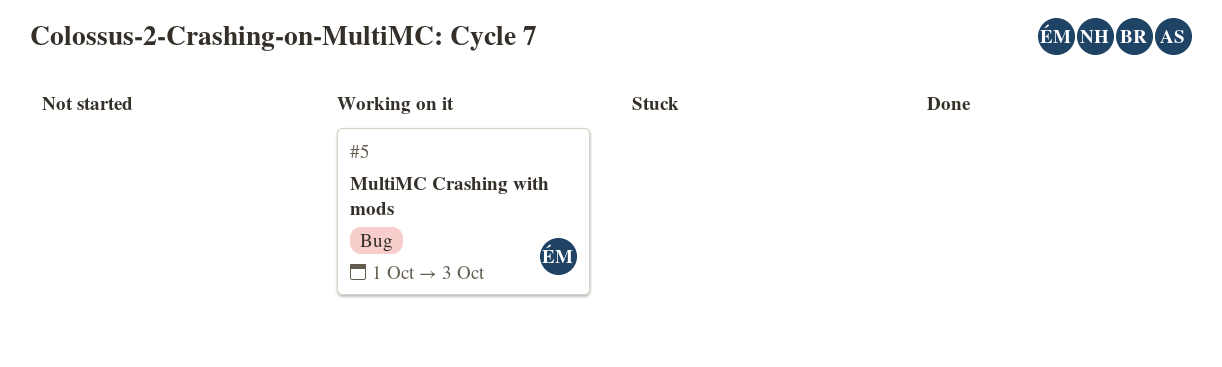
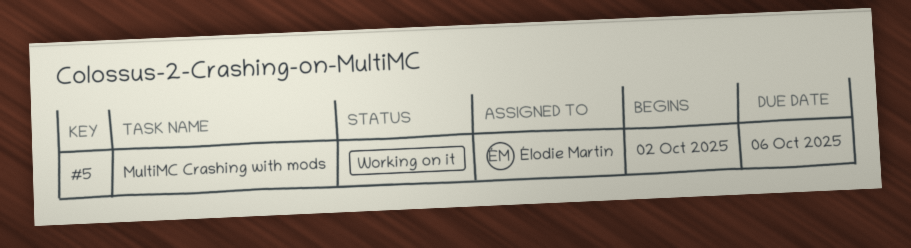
#5, start: Oct 1 -> Oct 2
#5, due: Oct 3 -> Oct 6

